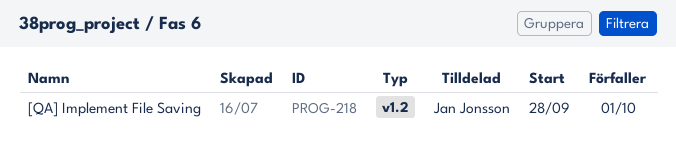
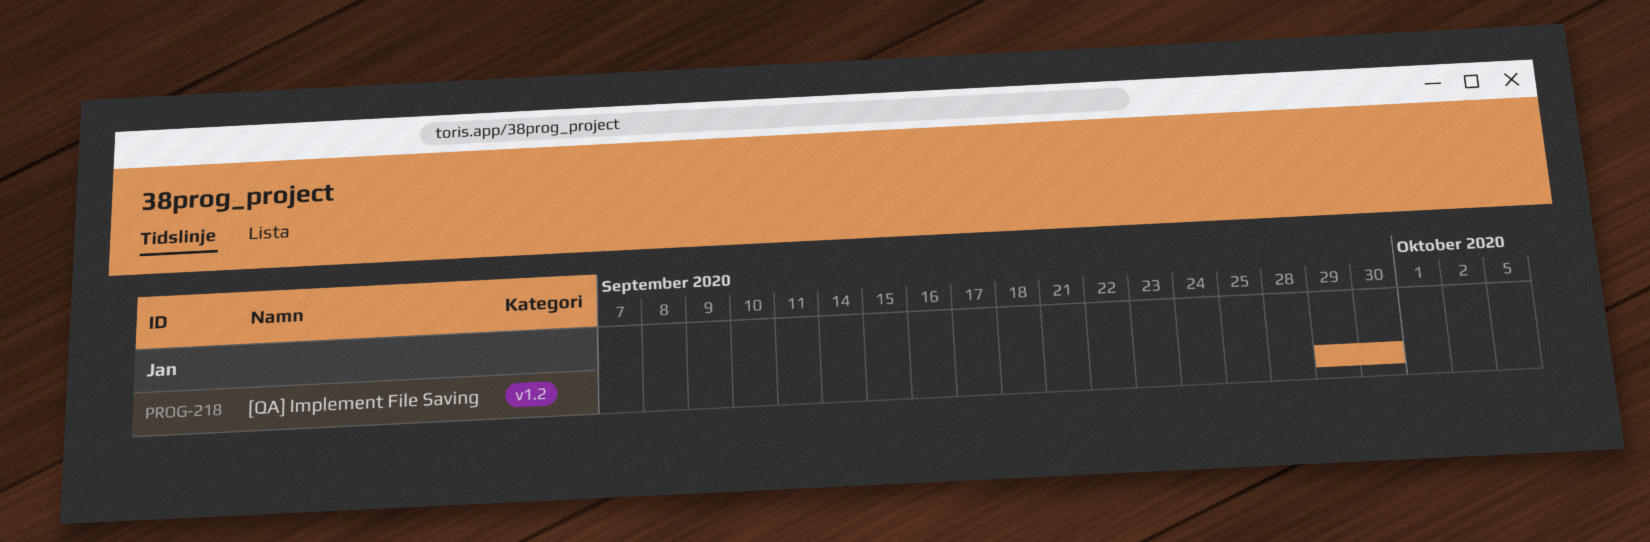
PROG-218, start: Sep 28 -> Sep 29
PROG-218, due: Oct 1 -> Sep 30

